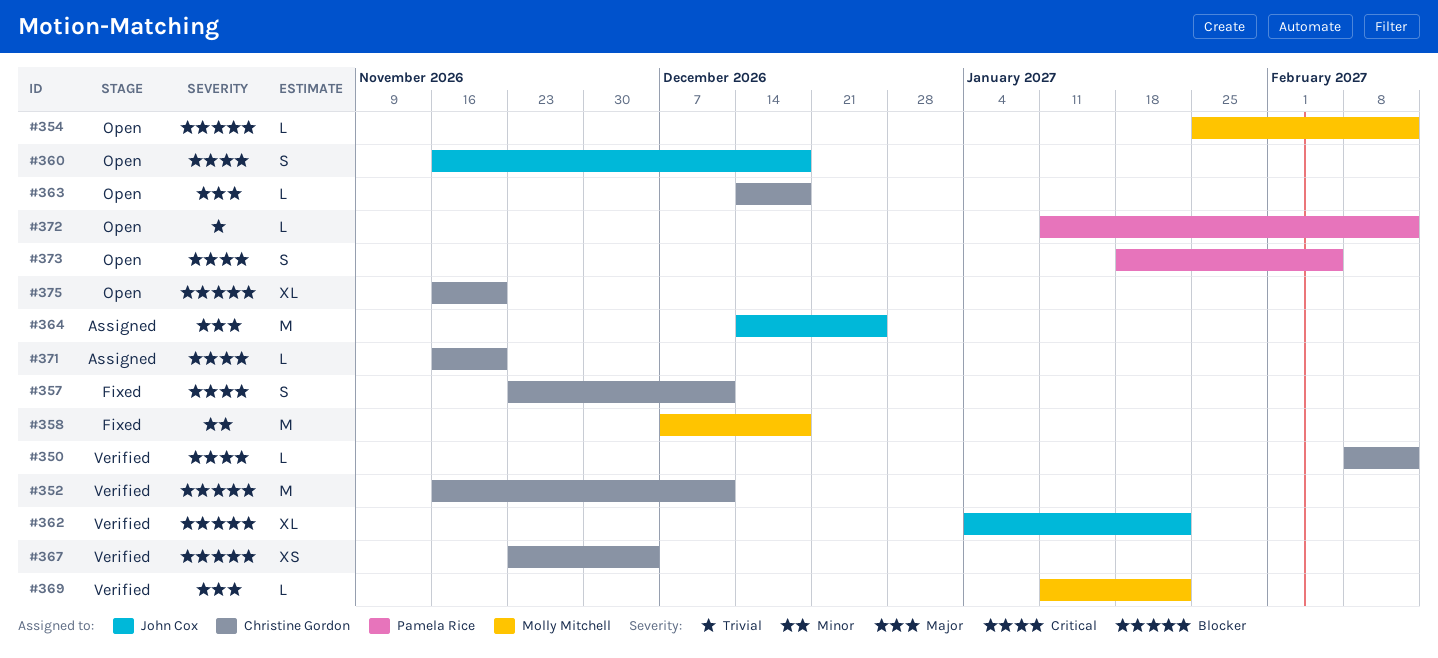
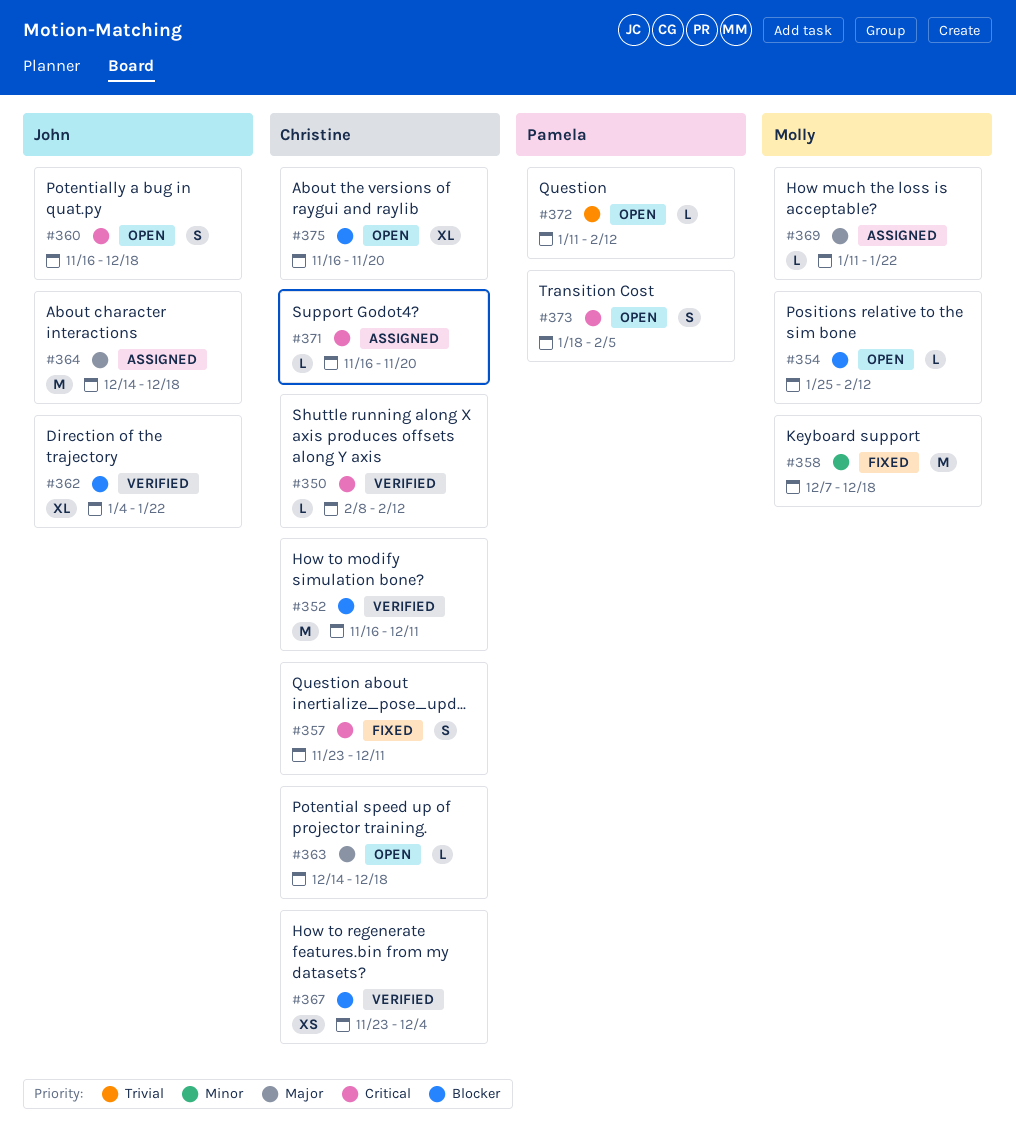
#364, due: Dec 25 -> Dec 18
#369, status: Verified -> Assigned

